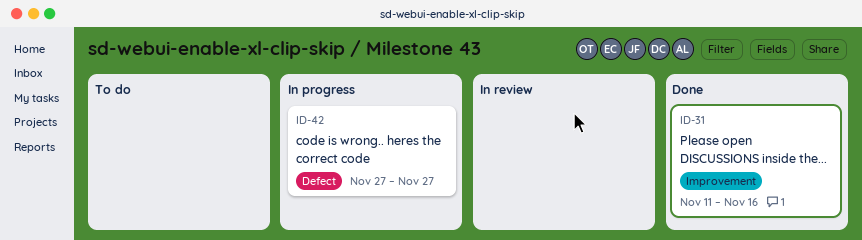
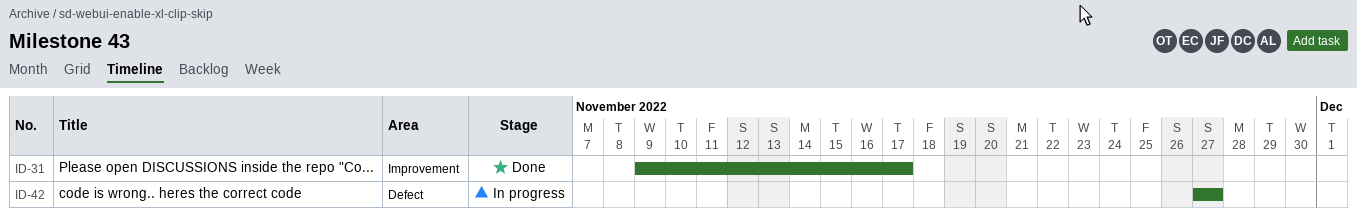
ID-31, start: Nov 11 -> Nov 9
ID-31, due: Nov 16 -> Nov 17

